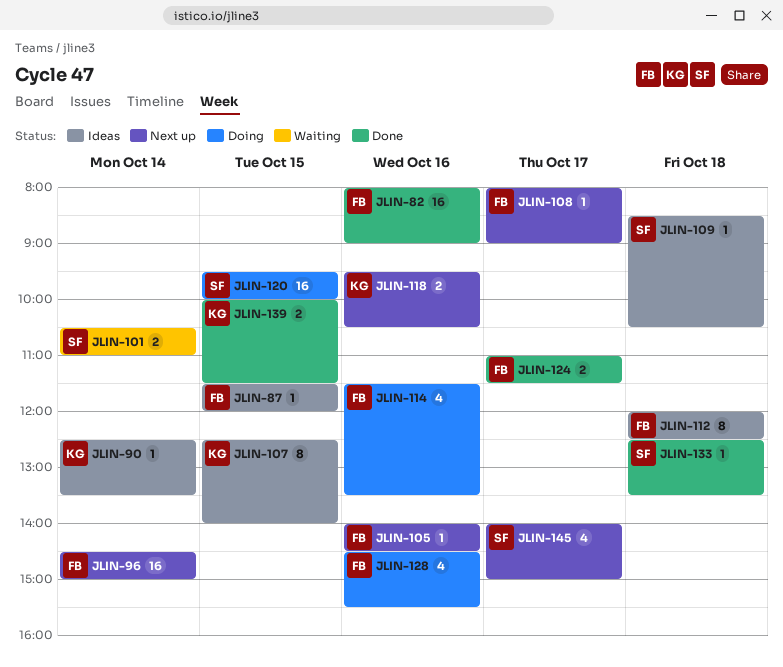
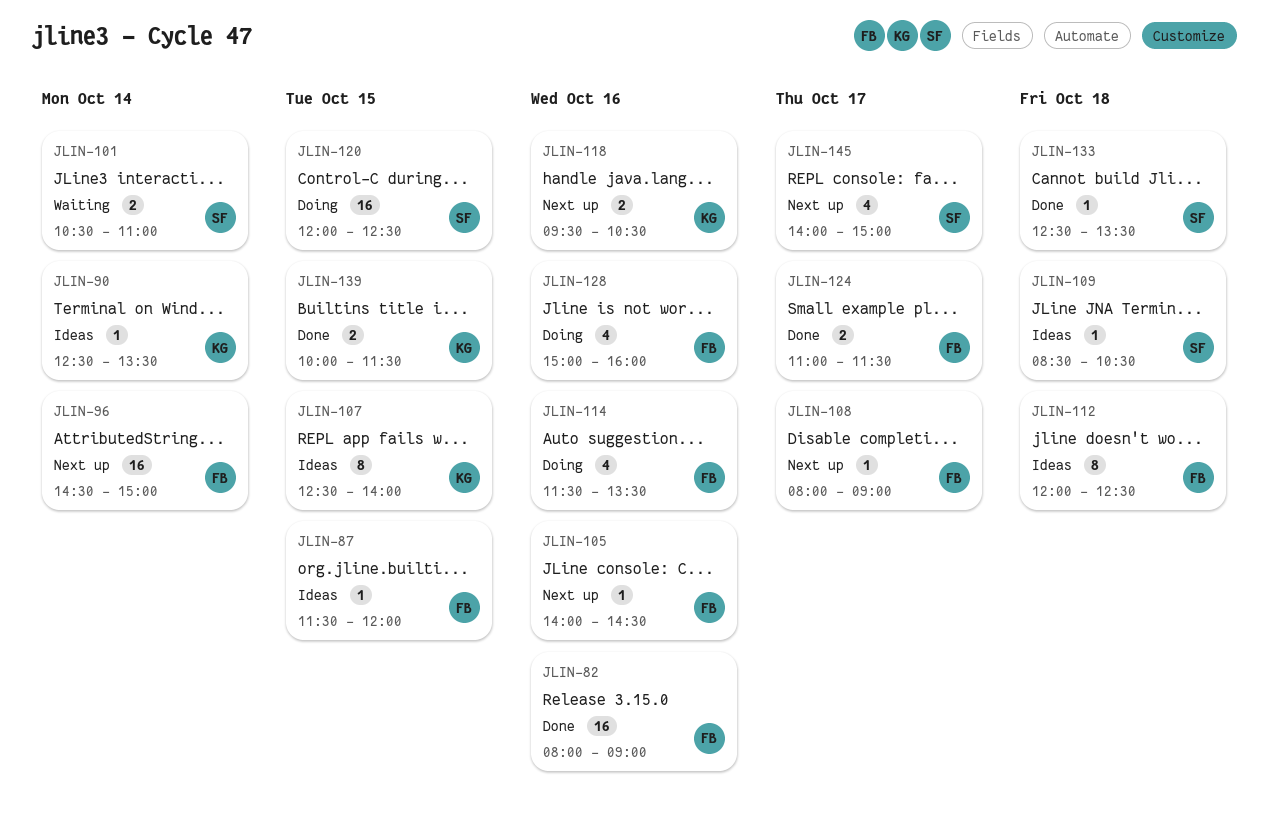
JLIN-120, begins: 09:30 -> 12:00
JLIN-120, ends: 10:00 -> 12:30
JLIN-128, begins: 14:30 -> 15:00
JLIN-128, ends: 15:30 -> 16:00

